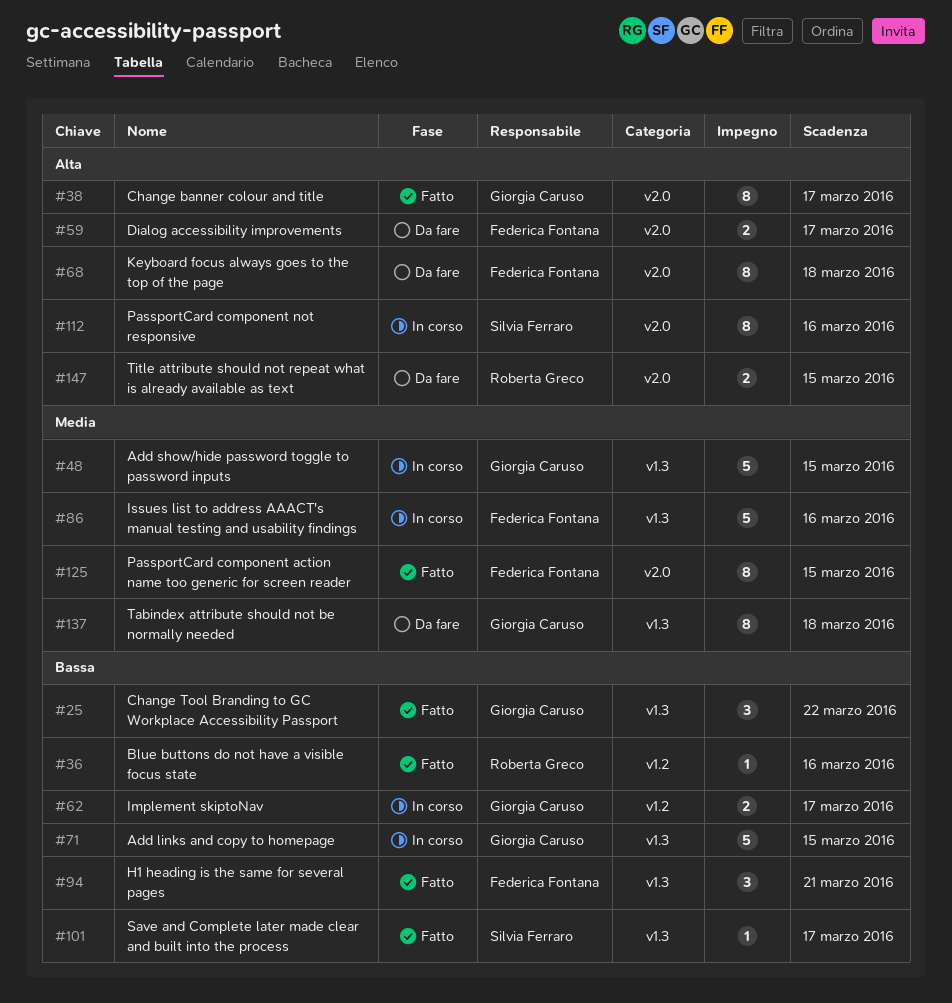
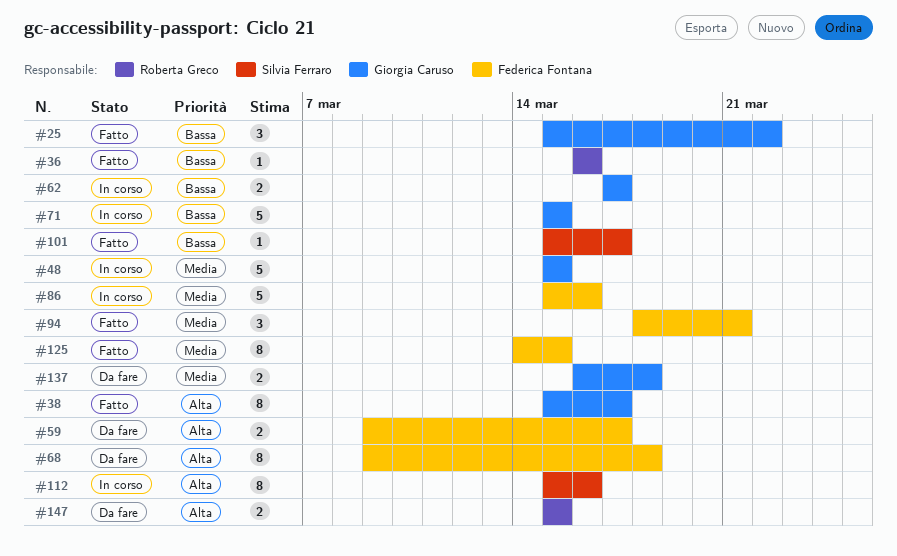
#94, priority: Bassa -> Media
#137, estimate: 8 -> 2

